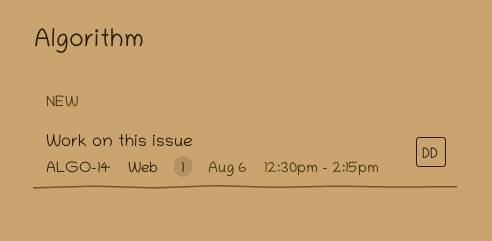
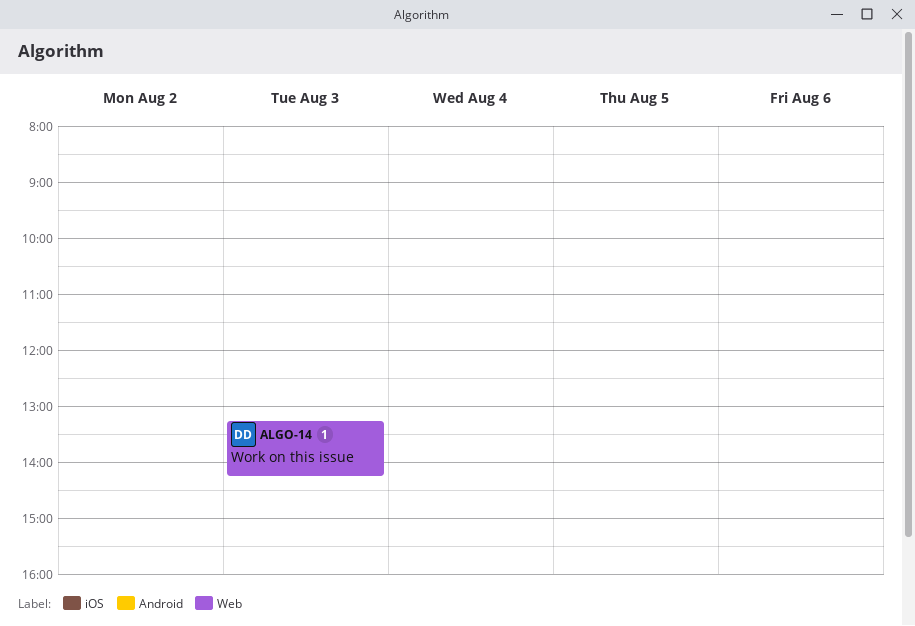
ALGO-14, day: Aug 6 -> Aug 3
ALGO-14, begins: 12:30 -> 13:15

